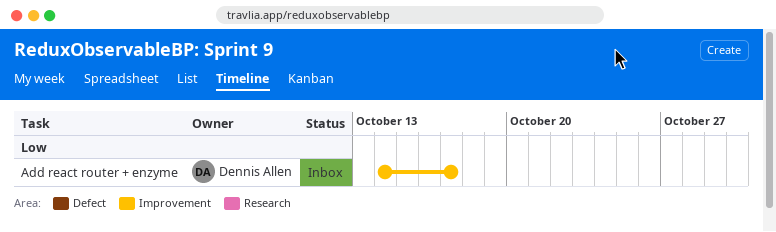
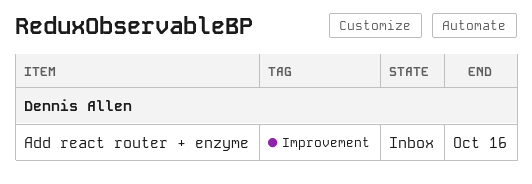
Add react router + enzyme, due: Oct 17 -> Oct 16

